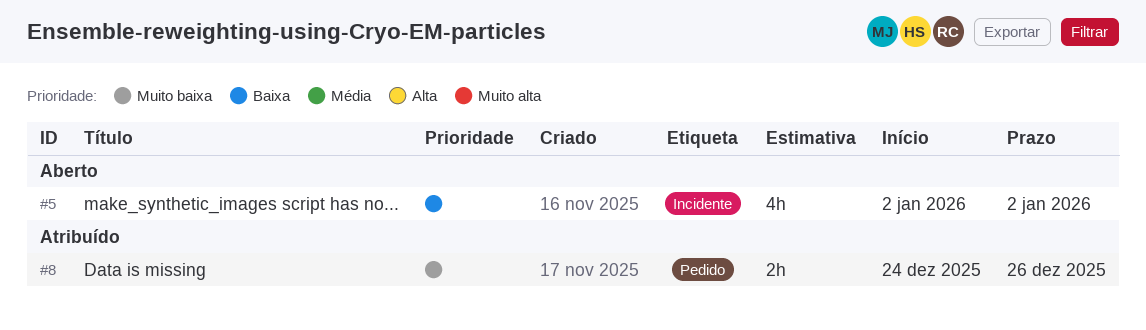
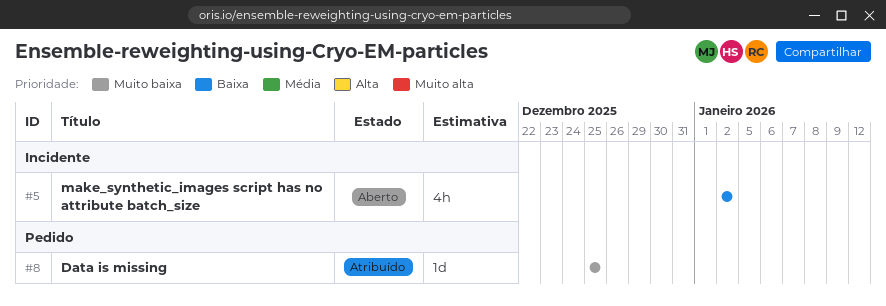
#8, estimate: 2h -> 1d
#8, start: Dec 24 -> Dec 25
#8, due: Dec 26 -> Dec 25

